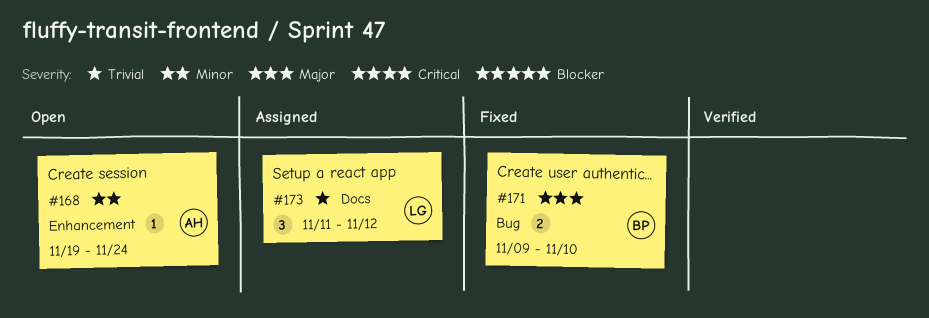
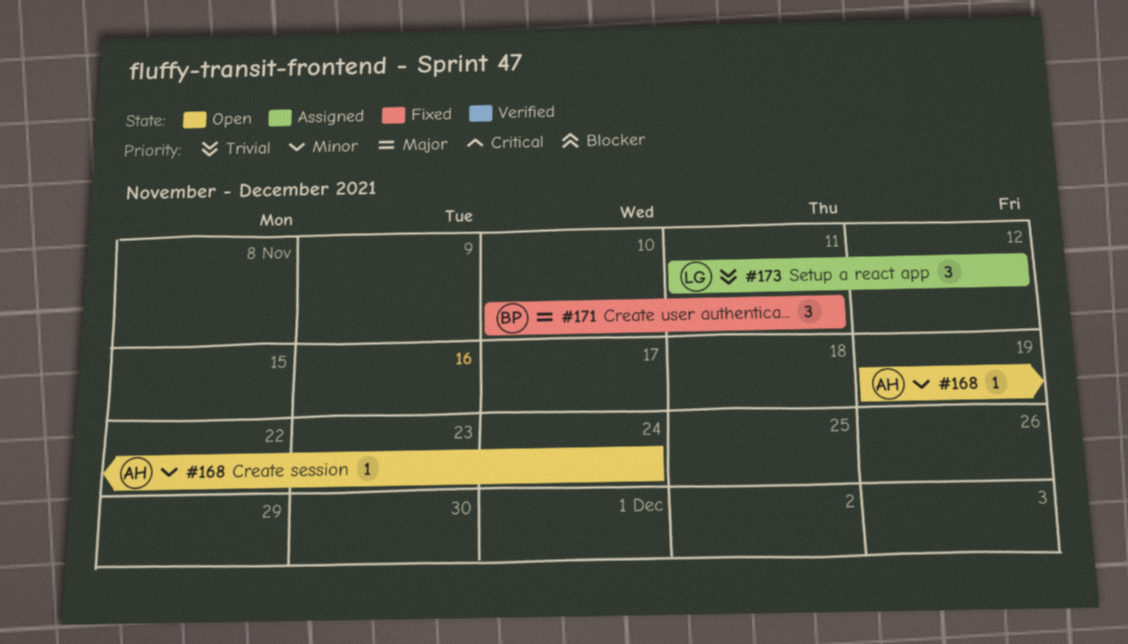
#171, estimate: 2 -> 3
#171, start: Nov 9 -> Nov 10
#171, due: Nov 10 -> Nov 11

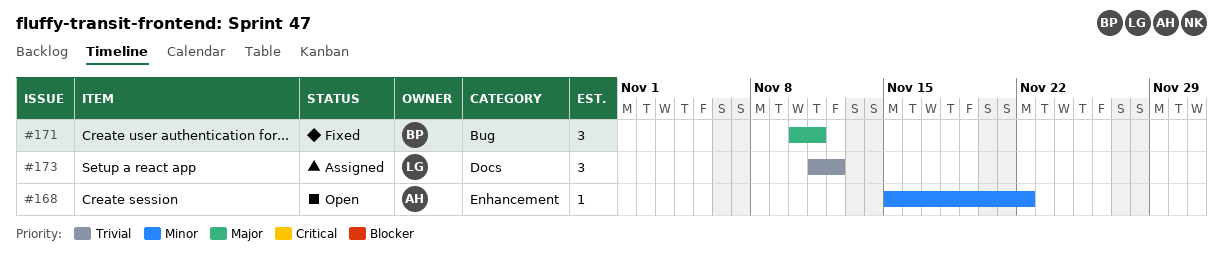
#168, start: Nov 19 -> Nov 15
#168, due: Nov 24 -> Nov 22

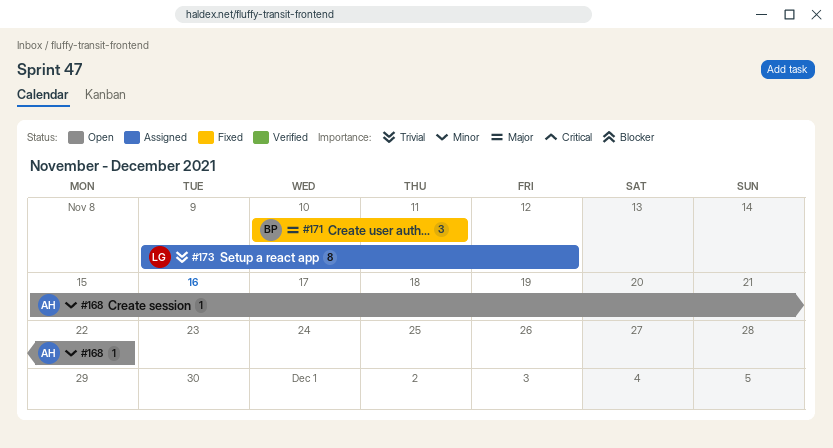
#173, estimate: 3 -> 8
#173, start: Nov 11 -> Nov 9

